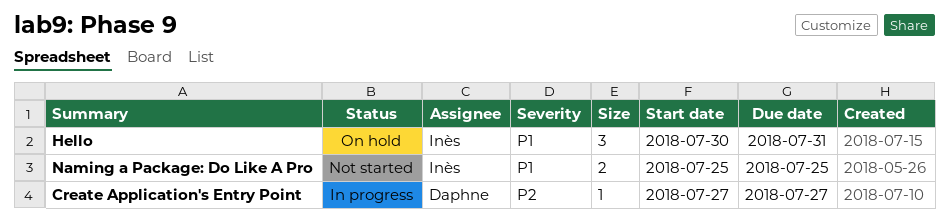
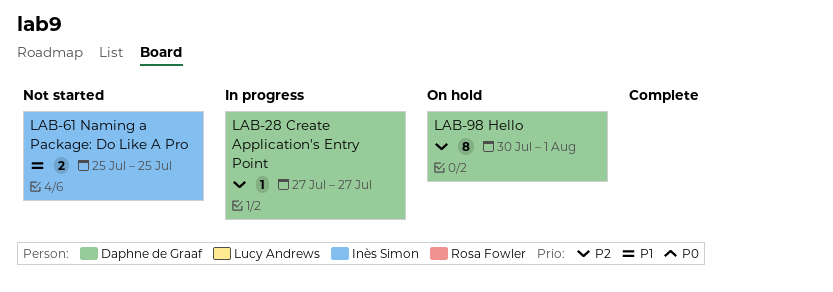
Hello, owner: Inès Simon -> Daphne de Graaf
Hello, priority: P1 -> P2
Hello, estimate: 3 -> 8
Hello, due: Jul 31 -> Aug 1

